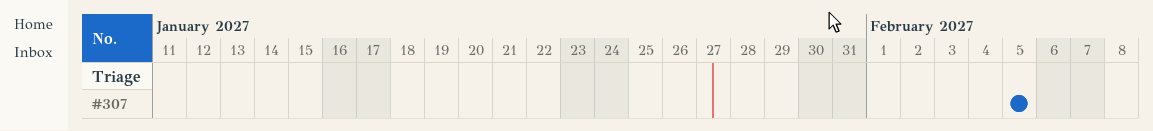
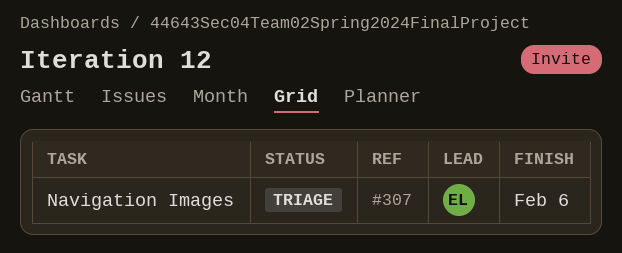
#307, due: Feb 5 -> Feb 6

